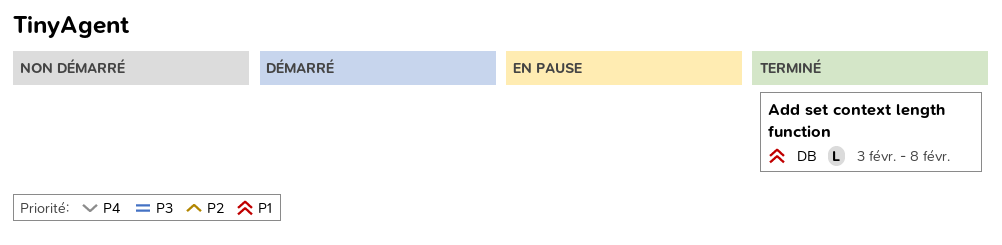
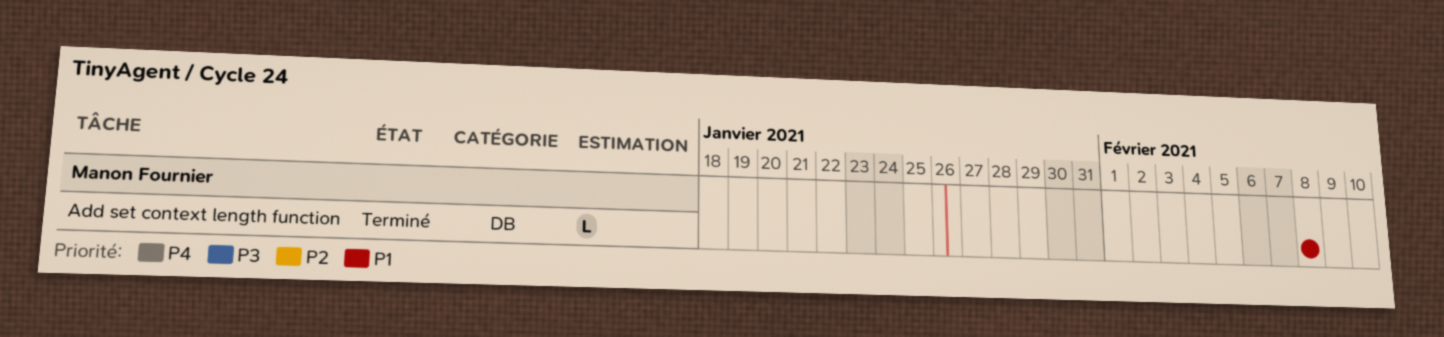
Add set context length function, start: Feb 3 -> Feb 8

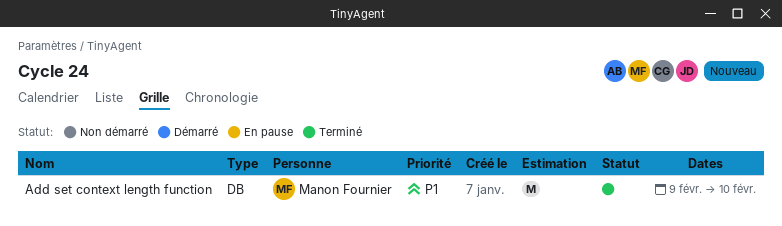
Add set context length function, estimate: L -> M
Add set context length function, start: Feb 8 -> Feb 9
Add set context length function, due: Feb 8 -> Feb 10

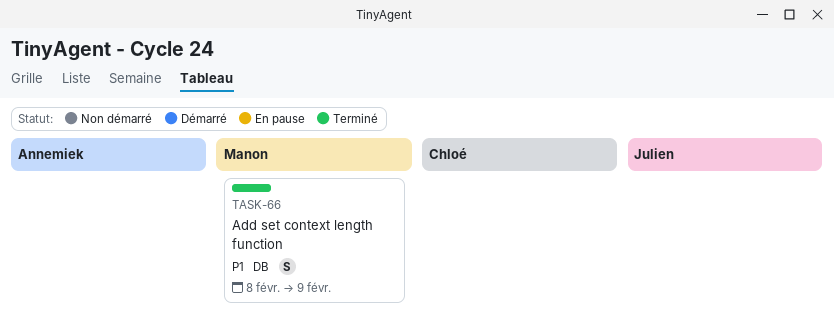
Add set context length function, estimate: M -> S
Add set context length function, start: Feb 9 -> Feb 8
Add set context length function, due: Feb 10 -> Feb 9

